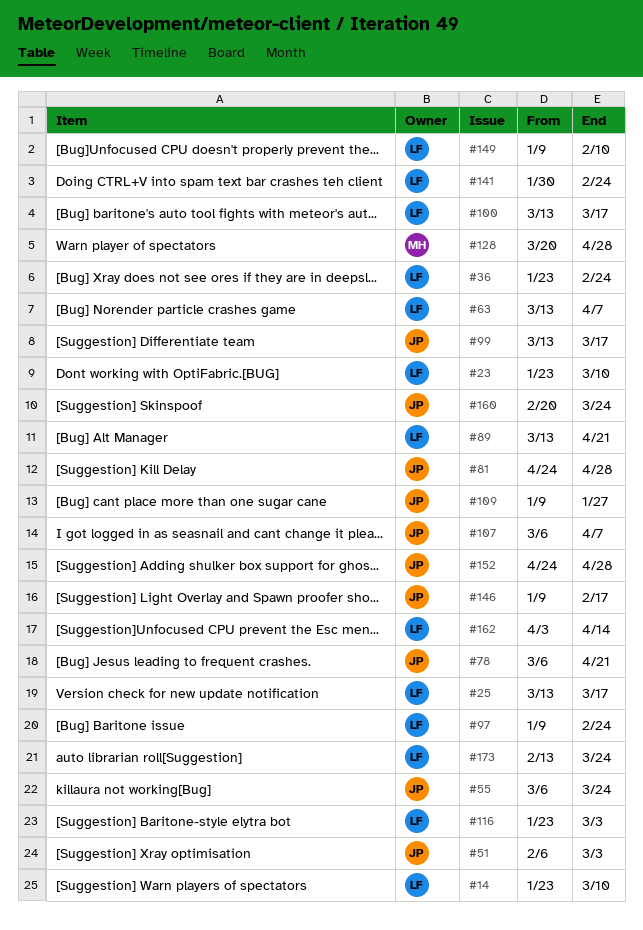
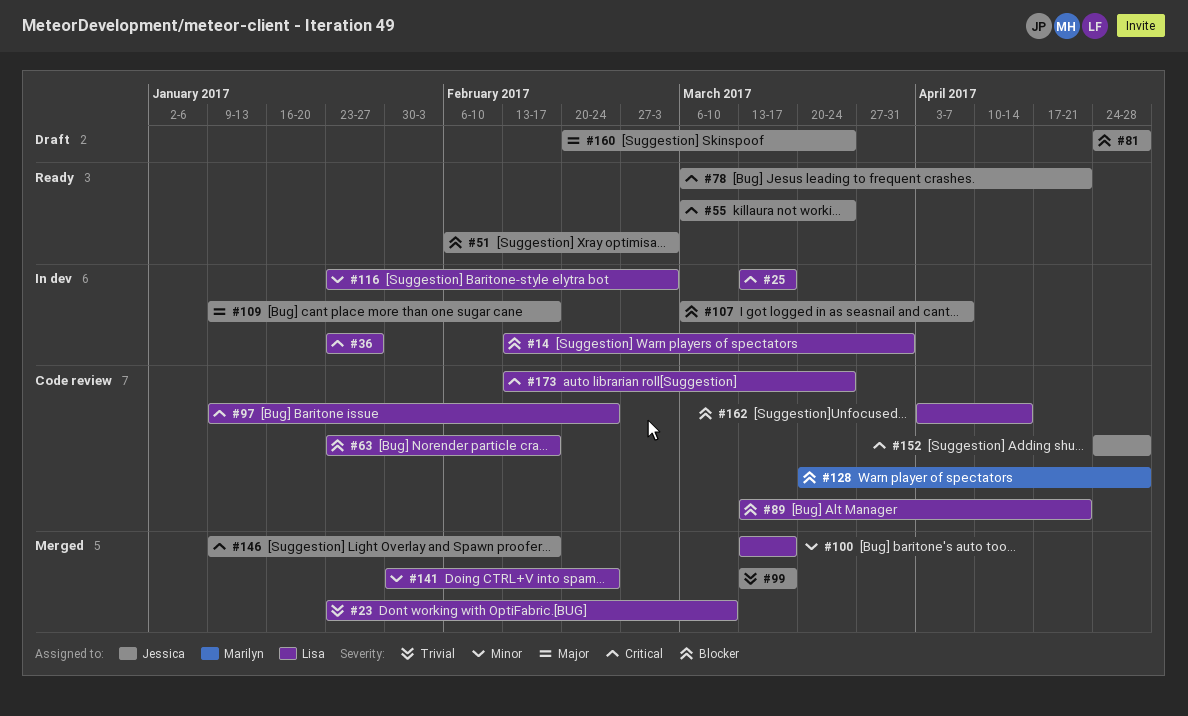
#14, start: Jan 23 -> Feb 13
#14, due: Mar 10 -> Mar 31
#36, due: Feb 24 -> Jan 27
#63, start: Mar 13 -> Jan 23
#63, due: Apr 7 -> Feb 17
#109, due: Jan 27 -> Feb 17
#149: present -> none

